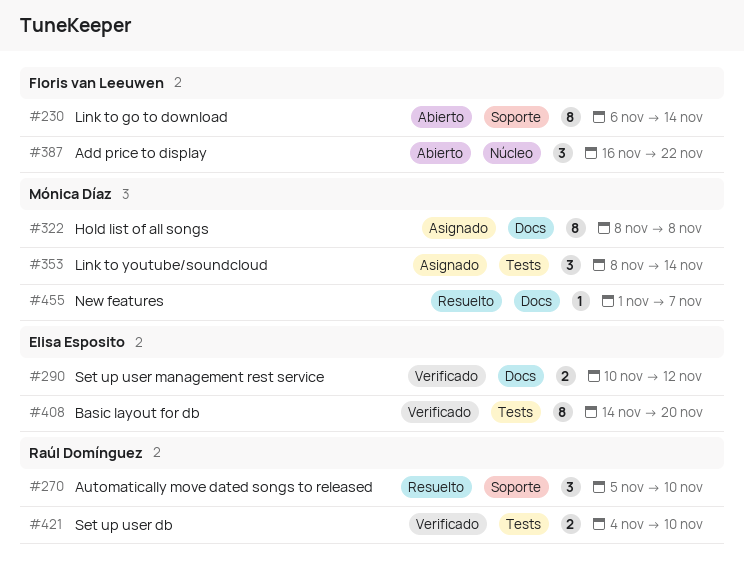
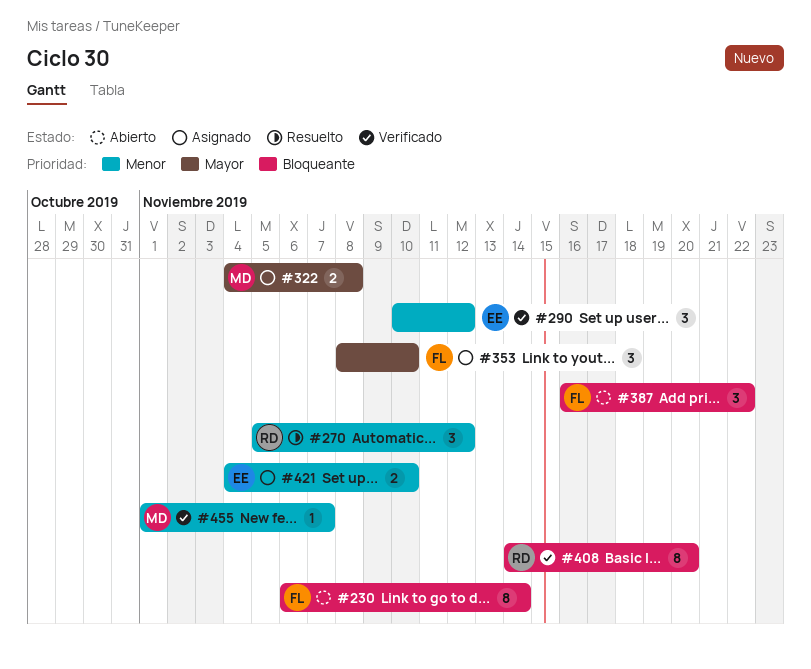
#270, due: Nov 10 -> Nov 12
#290, estimate: 2 -> 3
#322, estimate: 8 -> 2
#322, start: Nov 8 -> Nov 4
#353, owner: Mónica Díaz -> Floris van Leeuwen
#353, due: Nov 14 -> Nov 10
#408, owner: Elisa Esposito -> Raúl Domínguez
#421, status: Verificado -> Asignado
#421, owner: Raúl Domínguez -> Elisa Esposito
#455, status: Resuelto -> Verificado

